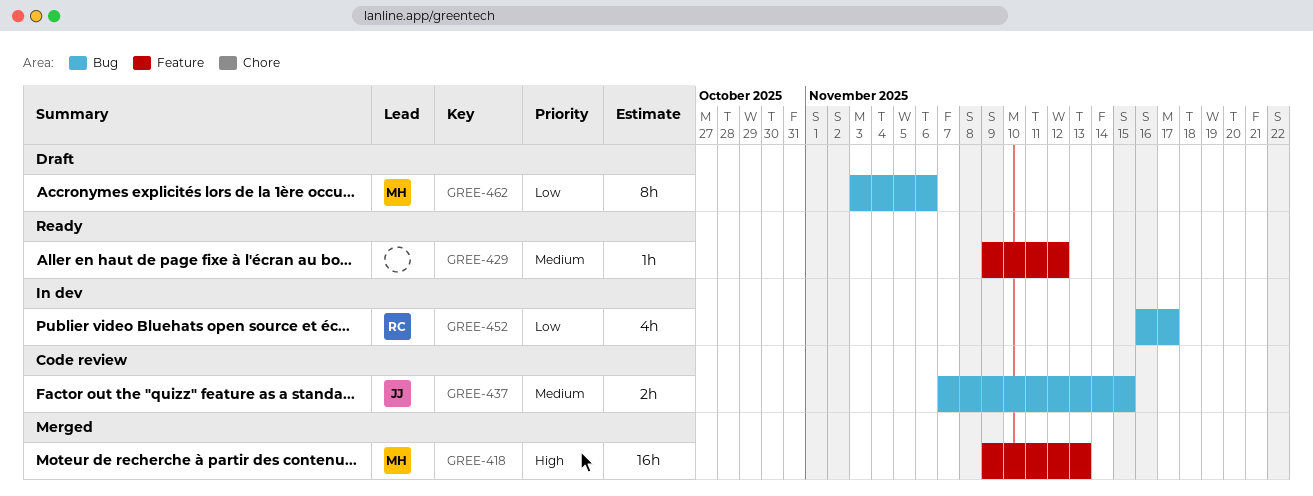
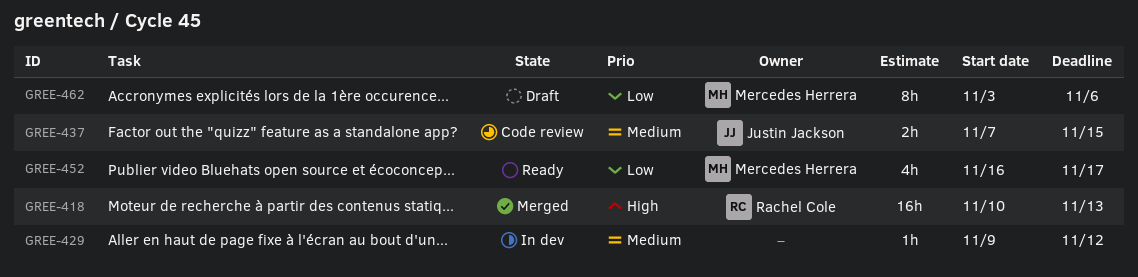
GREE-418, owner: Mercedes Herrera -> Rachel Cole
GREE-418, start: Nov 9 -> Nov 10
GREE-429, status: Ready -> In dev
GREE-452, status: In dev -> Ready
GREE-452, owner: Rachel Cole -> Mercedes Herrera

